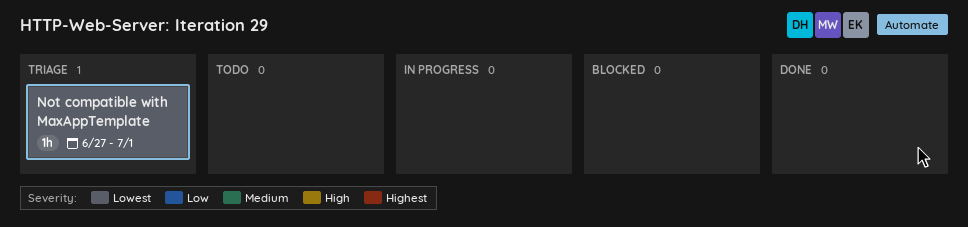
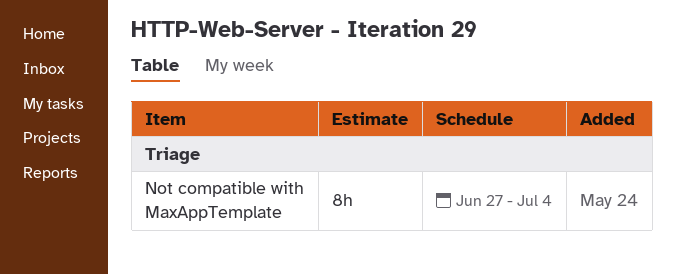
Not compatible with MaxAppTemplate, estimate: 1h -> 8h
Not compatible with MaxAppTemplate, due: Jul 1 -> Jul 4

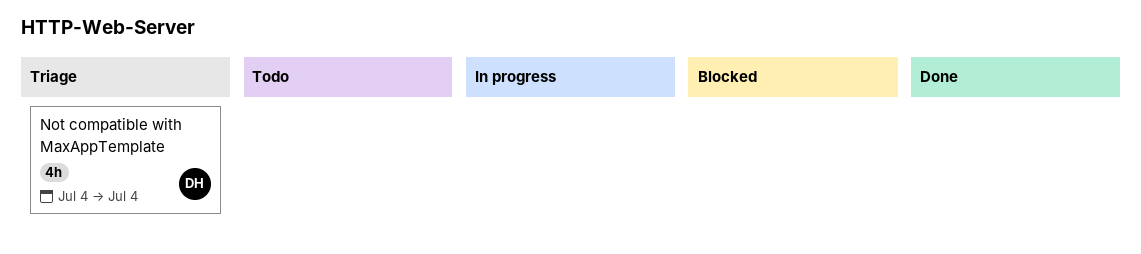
Not compatible with MaxAppTemplate, estimate: 8h -> 4h
Not compatible with MaxAppTemplate, start: Jun 27 -> Jul 4

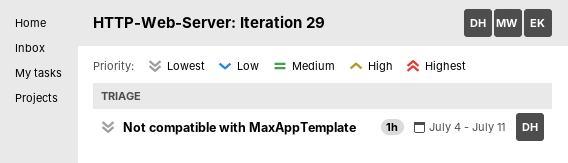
Not compatible with MaxAppTemplate, estimate: 4h -> 1h
Not compatible with MaxAppTemplate, due: Jul 4 -> Jul 11

